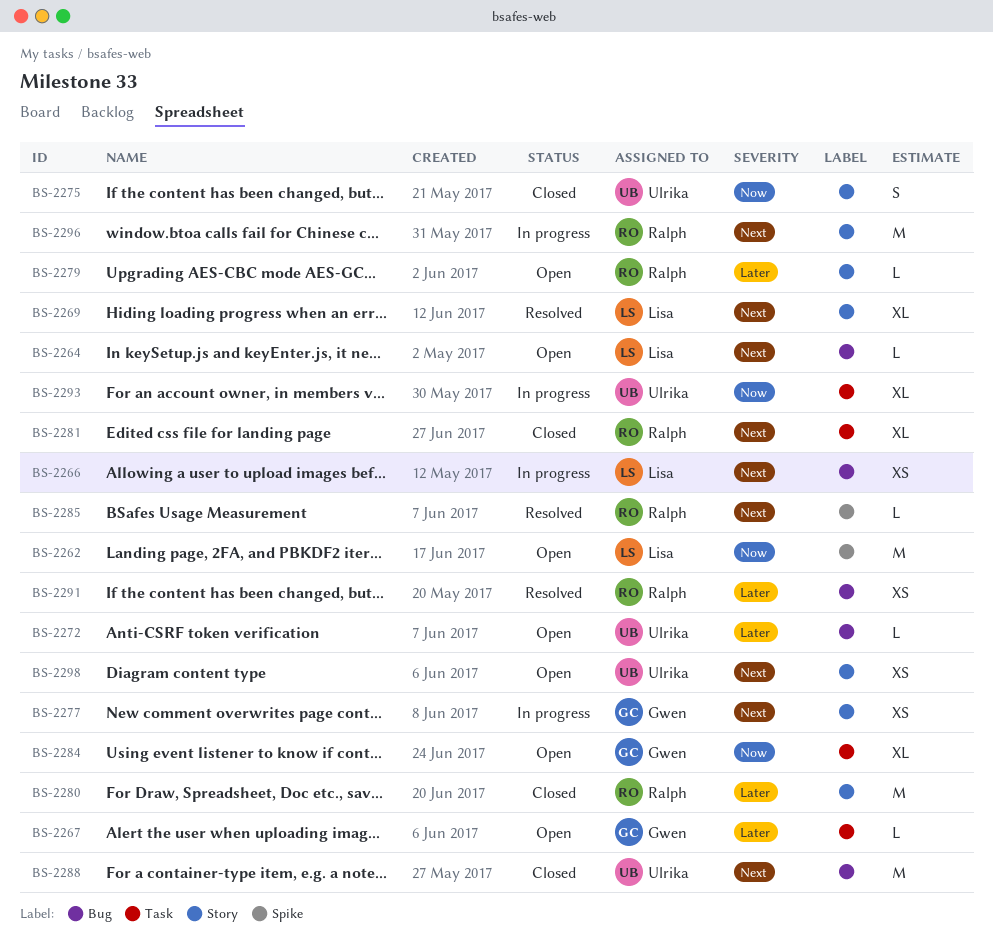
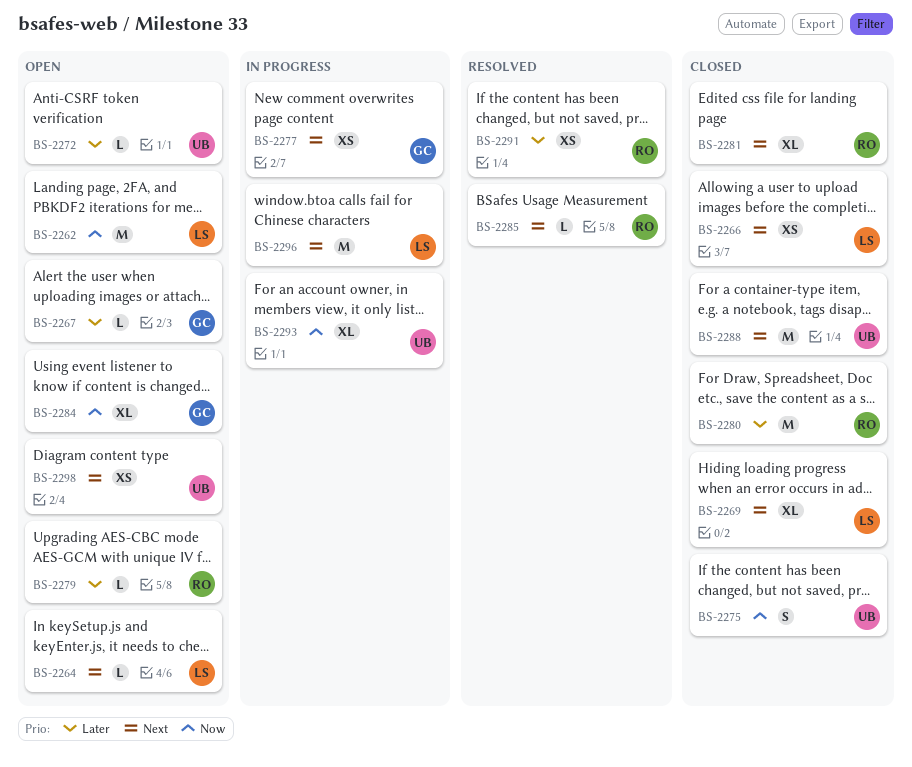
BS-2266, status: In progress -> Closed
BS-2269, status: Resolved -> Closed
BS-2296, owner: Ralph -> Lisa

